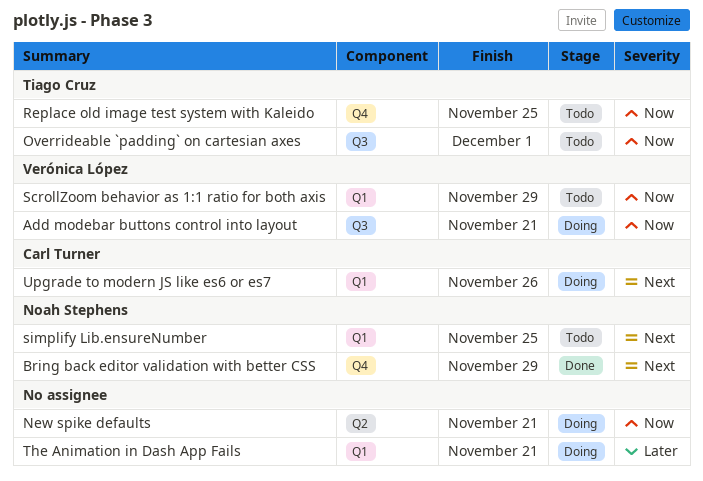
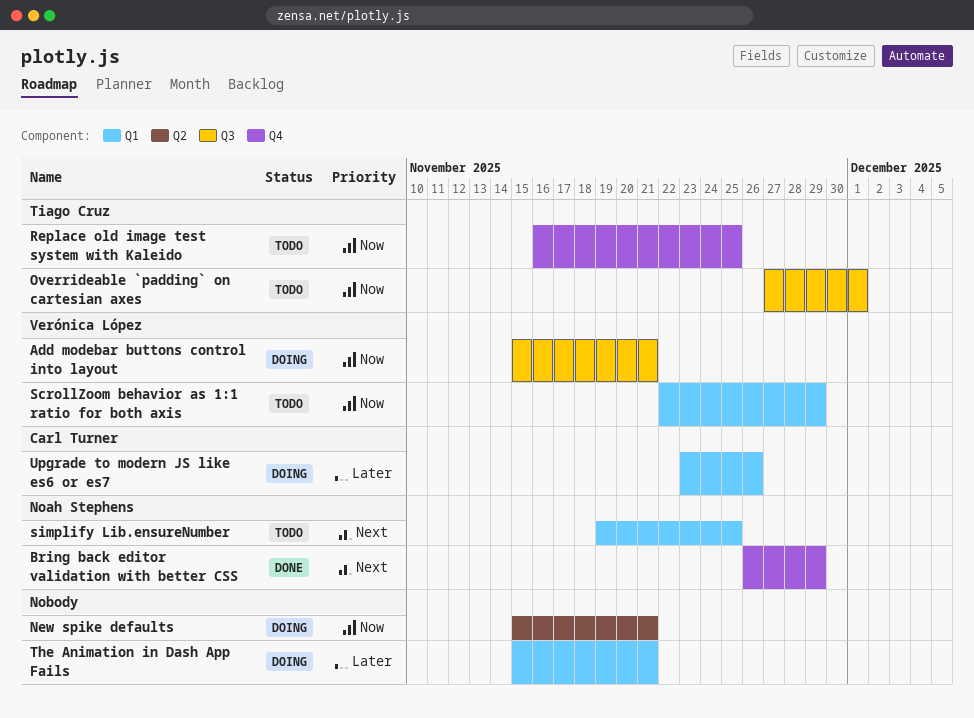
Upgrade to modern JS like es6 or es7, priority: Next -> Later

